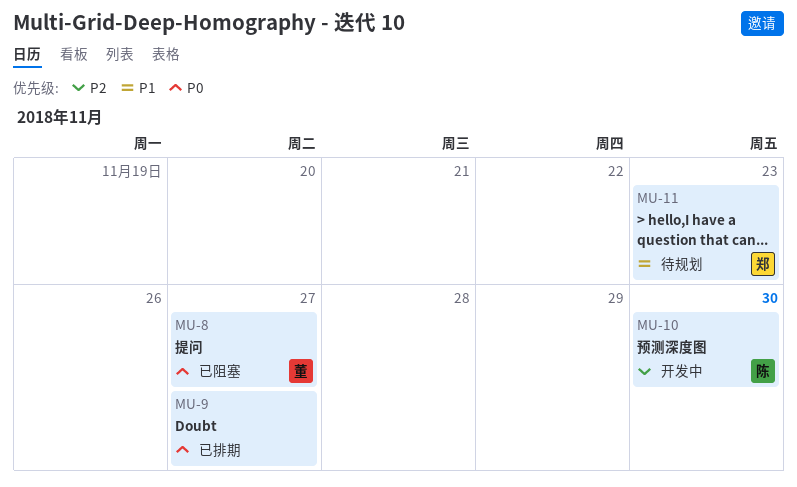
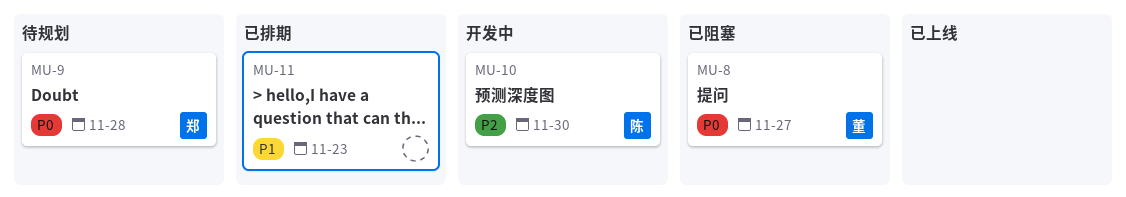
MU-9, status: 已排期 -> 待规划
MU-9, owner: none -> 郑
MU-9, due: Nov 27 -> Nov 28
MU-11, status: 待规划 -> 已排期
MU-11, owner: 郑 -> none

